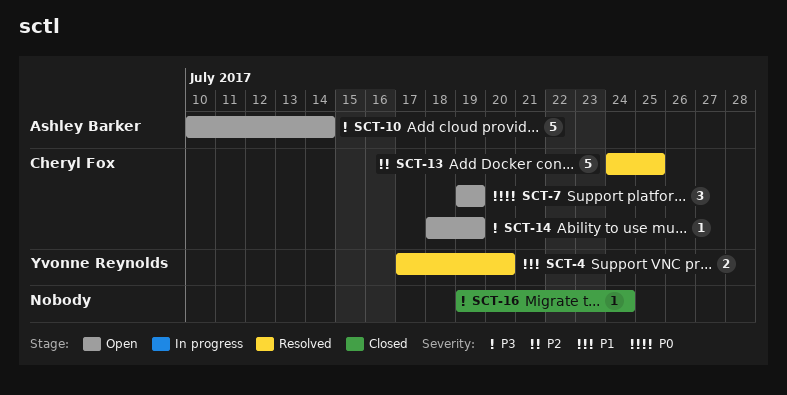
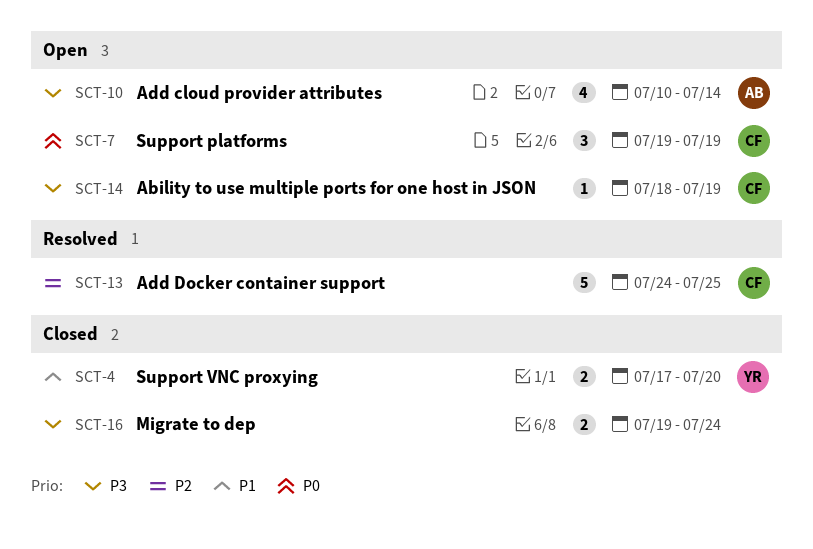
SCT-4, status: Resolved -> Closed
SCT-10, estimate: 5 -> 4
SCT-16, estimate: 1 -> 2

